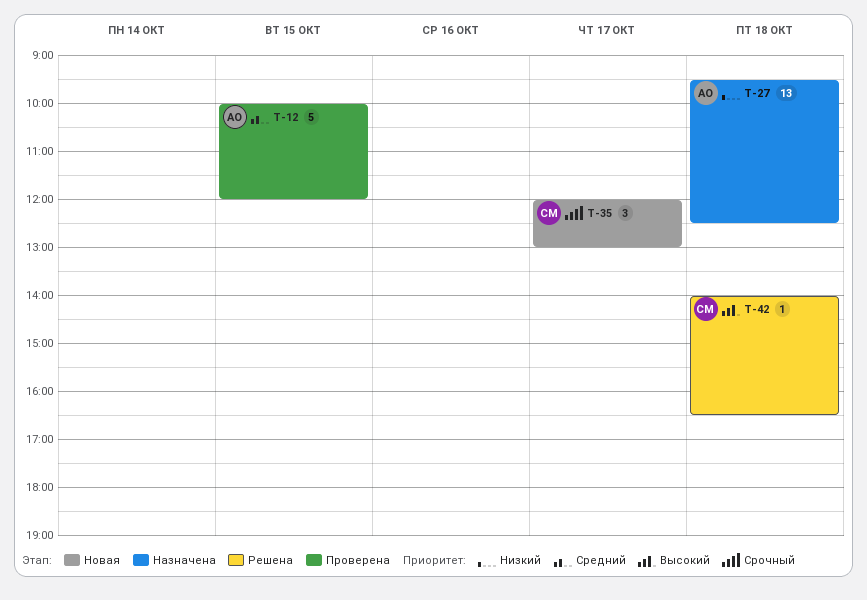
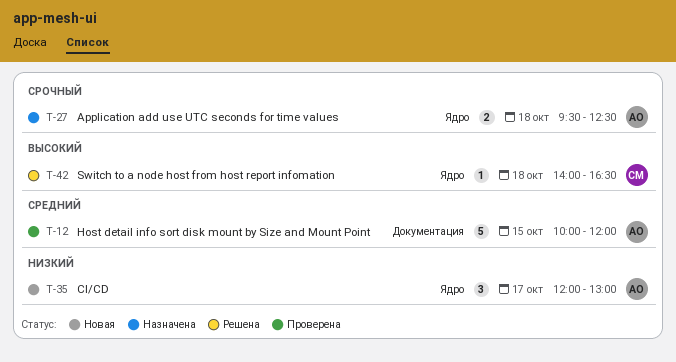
T-27, priority: Низкий -> Срочный
T-27, estimate: 13 -> 2
T-35, owner: СМ -> АО
T-35, priority: Срочный -> Низкий

